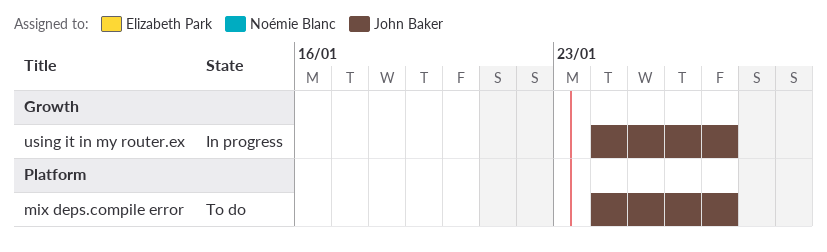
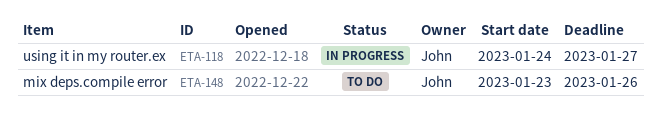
mix deps.compile error, start: Jan 24 -> Jan 23
mix deps.compile error, due: Jan 27 -> Jan 26

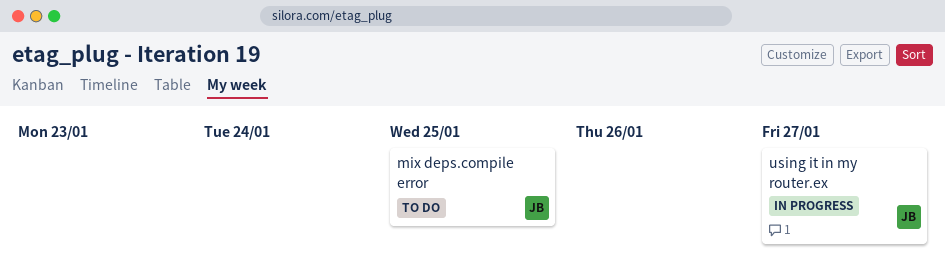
mix deps.compile error, due: Jan 26 -> Jan 25

